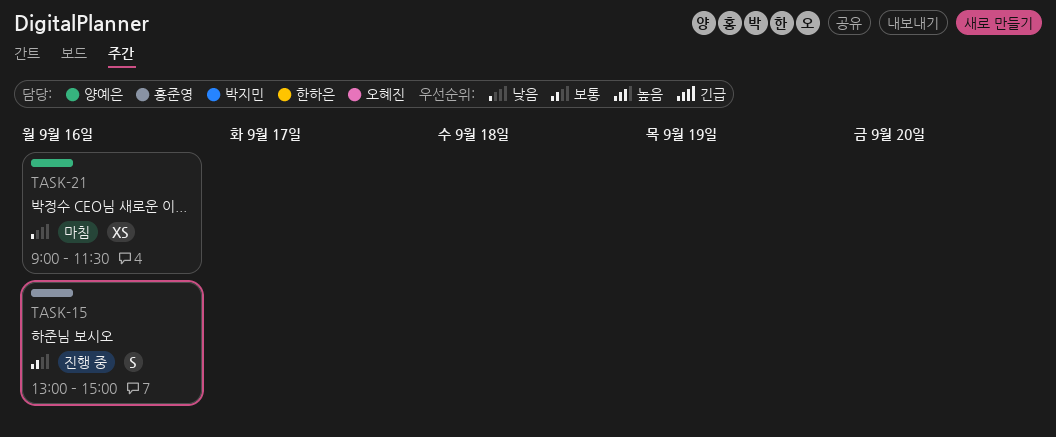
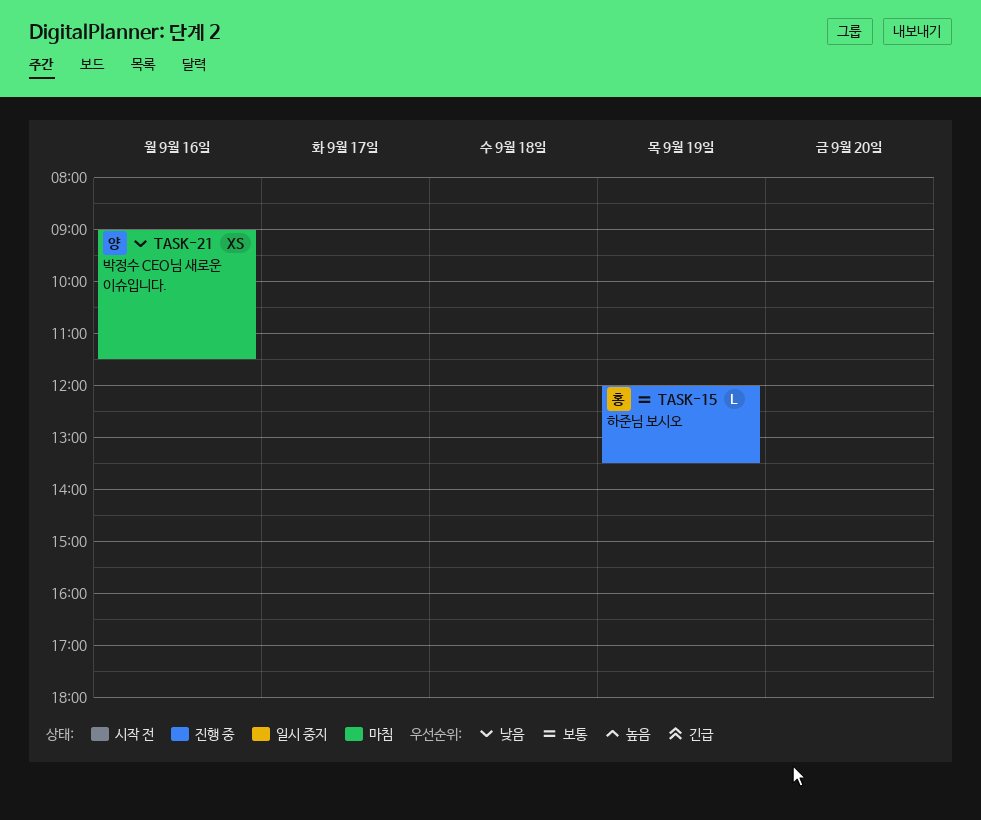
TASK-15, estimate: S -> L
TASK-15, day: Sep 16 -> Sep 19
TASK-15, begins: 13:00 -> 12:00
TASK-15, ends: 15:00 -> 13:30

